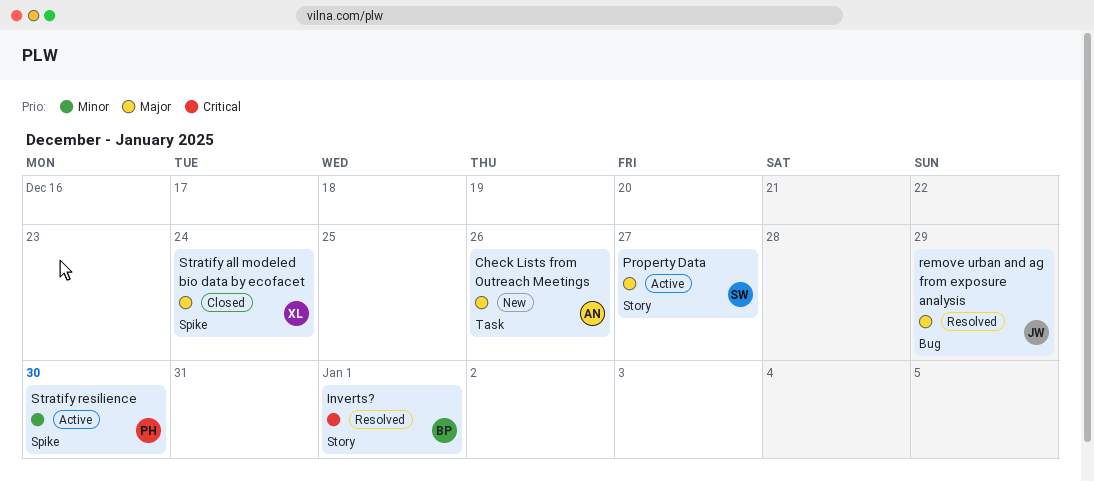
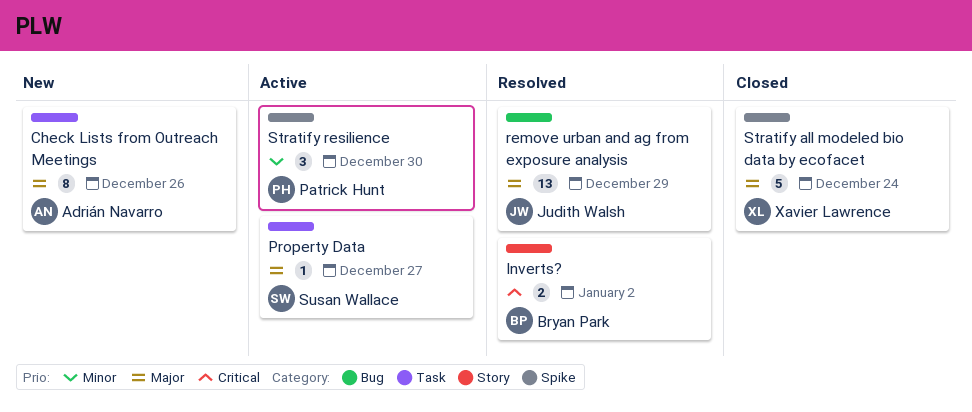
Inverts?, due: Jan 1 -> Jan 2
Property Data, label: Story -> Task

